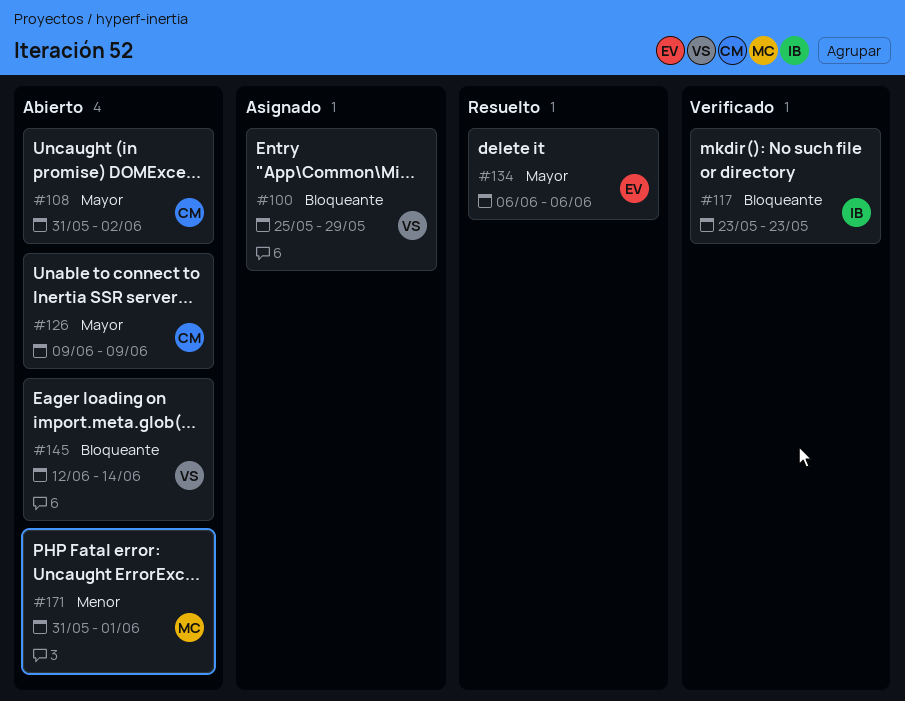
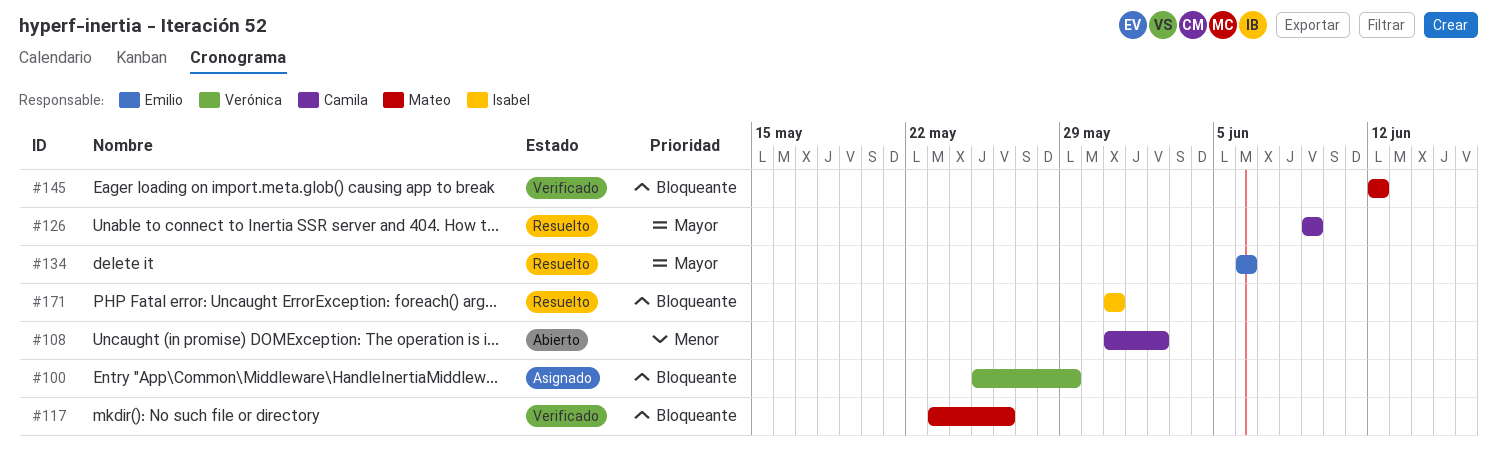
#108, priority: Mayor -> Menor
#117, owner: Isabel -> Mateo
#117, due: May 23 -> May 26
#126, status: Abierto -> Resuelto
#145, status: Abierto -> Verificado
#145, owner: Verónica -> Mateo
#145, due: Jun 14 -> Jun 12
#171, status: Abierto -> Resuelto
#171, owner: Mateo -> Isabel
#171, priority: Menor -> Bloqueante
#171, due: Jun 1 -> May 31

